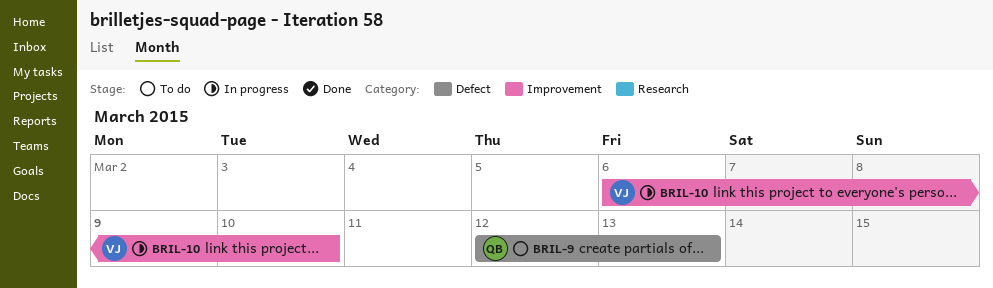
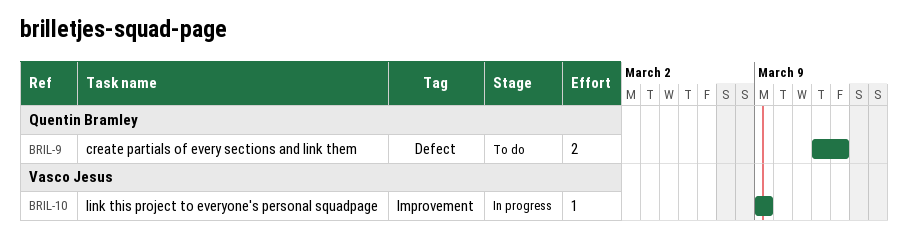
BRIL-10, start: Mar 6 -> Mar 9
BRIL-10, due: Mar 10 -> Mar 9

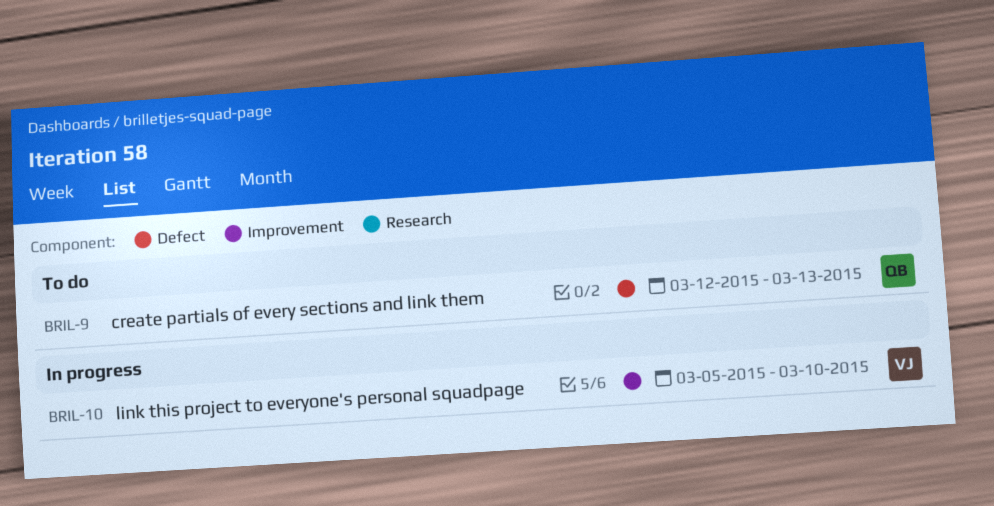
BRIL-10, start: Mar 9 -> Mar 5
BRIL-10, due: Mar 9 -> Mar 10

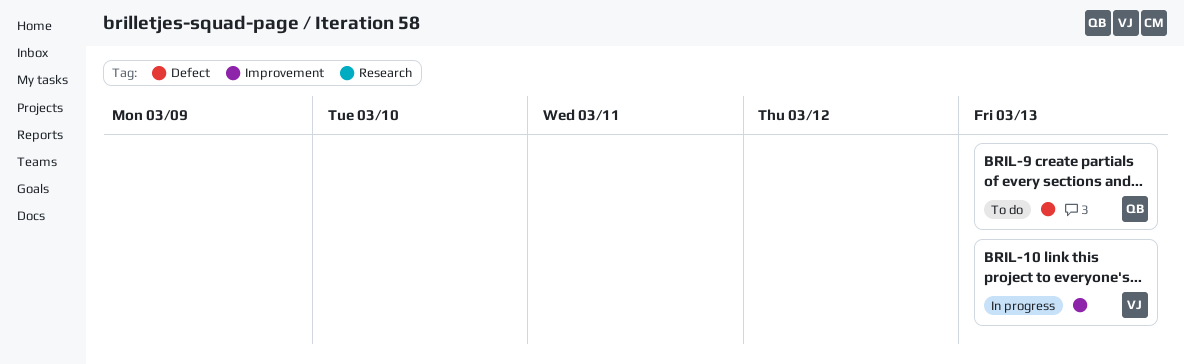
BRIL-10, due: Mar 10 -> Mar 13

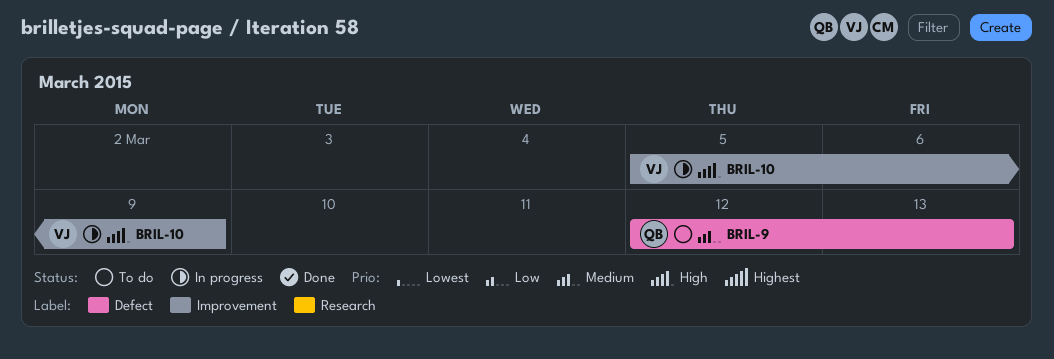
BRIL-10, due: Mar 13 -> Mar 9

